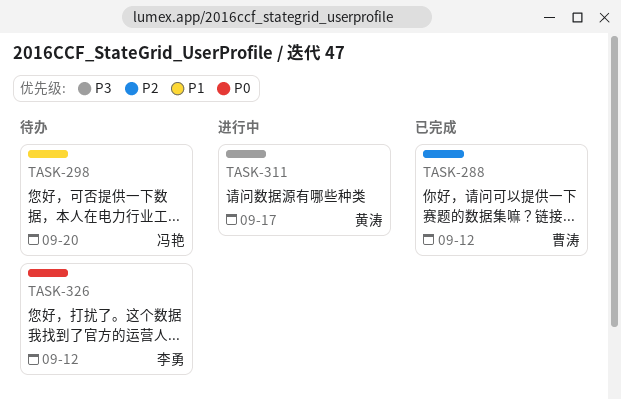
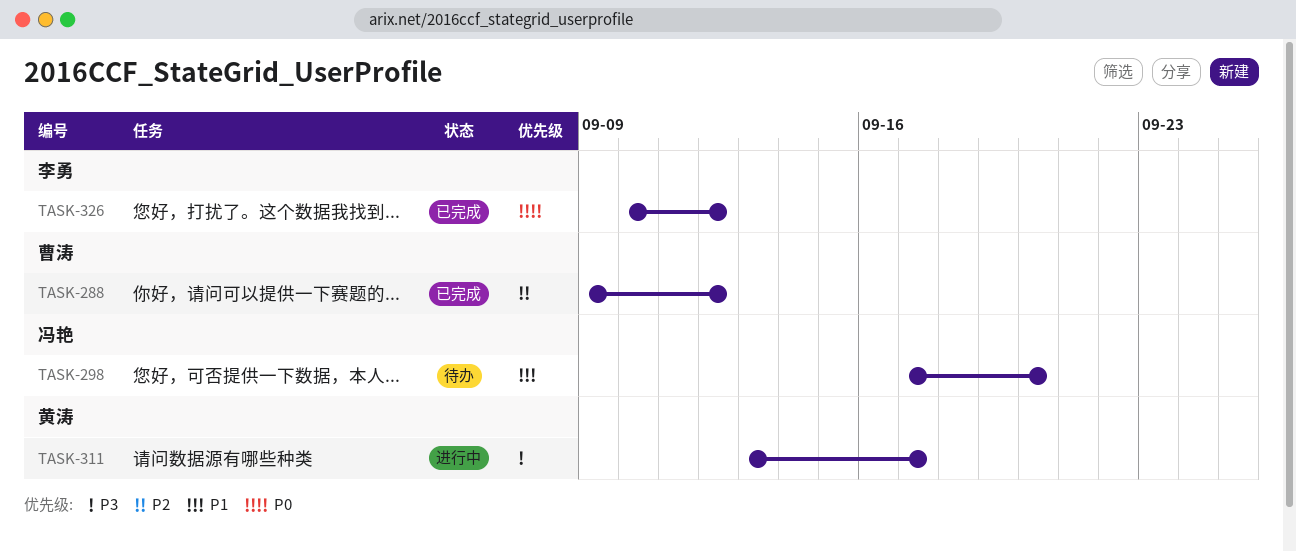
TASK-326, status: 待办 -> 已完成

